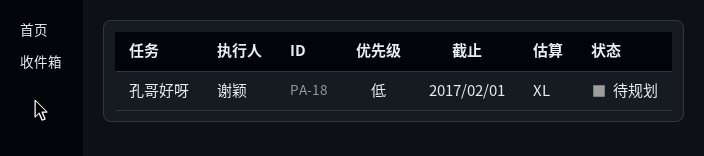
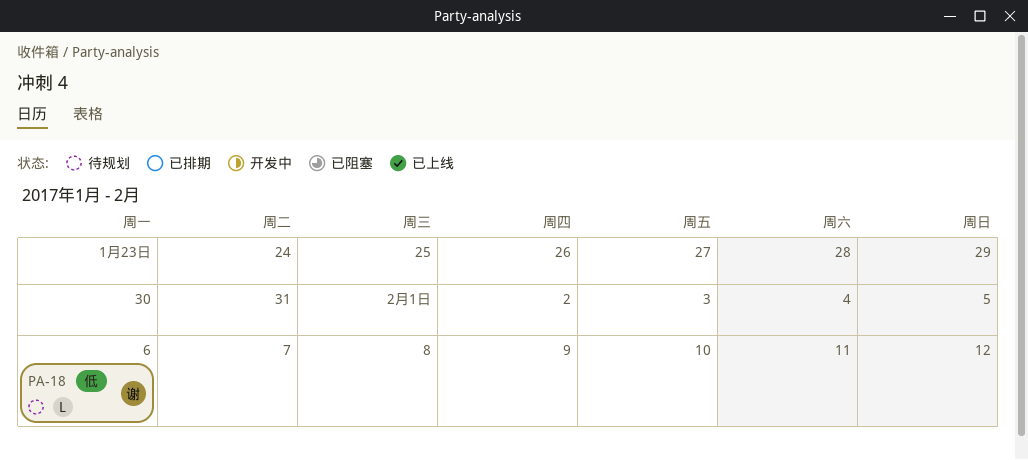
PA-18, estimate: XL -> L
PA-18, due: Feb 1 -> Feb 6

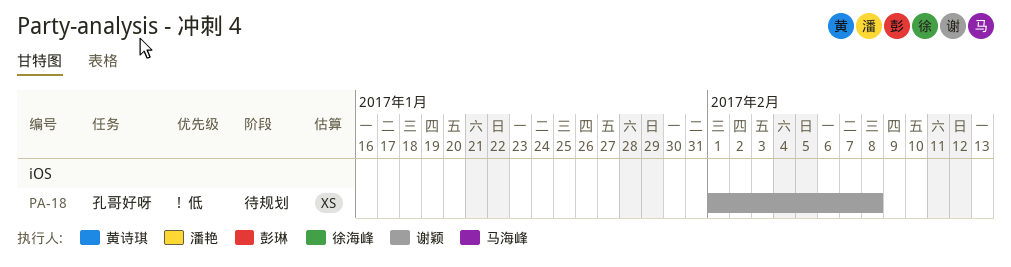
PA-18, estimate: L -> XS
PA-18, due: Feb 6 -> Feb 8

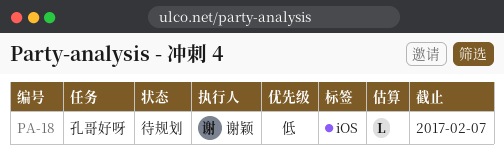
PA-18, estimate: XS -> L
PA-18, due: Feb 8 -> Feb 7

